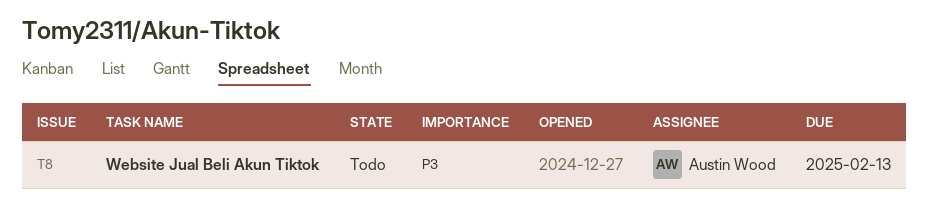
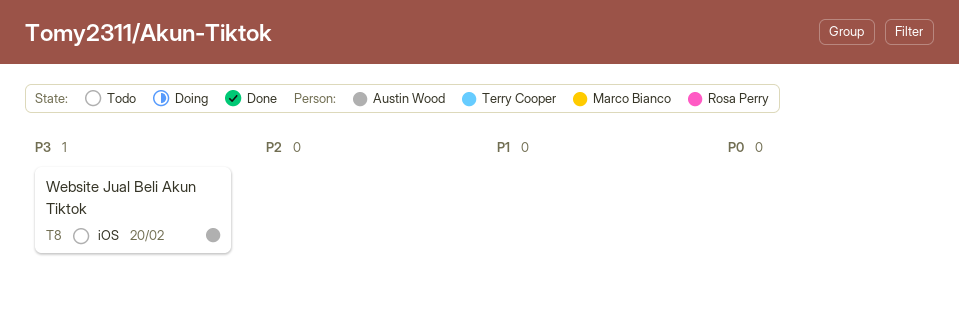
T8, due: Feb 13 -> Feb 20

